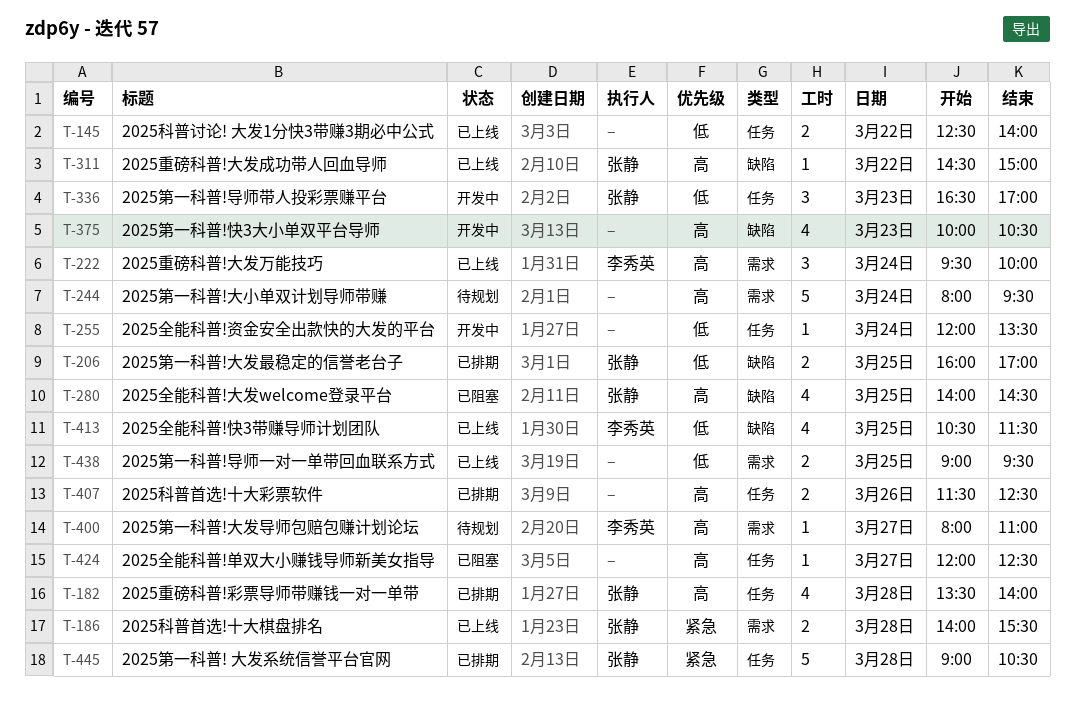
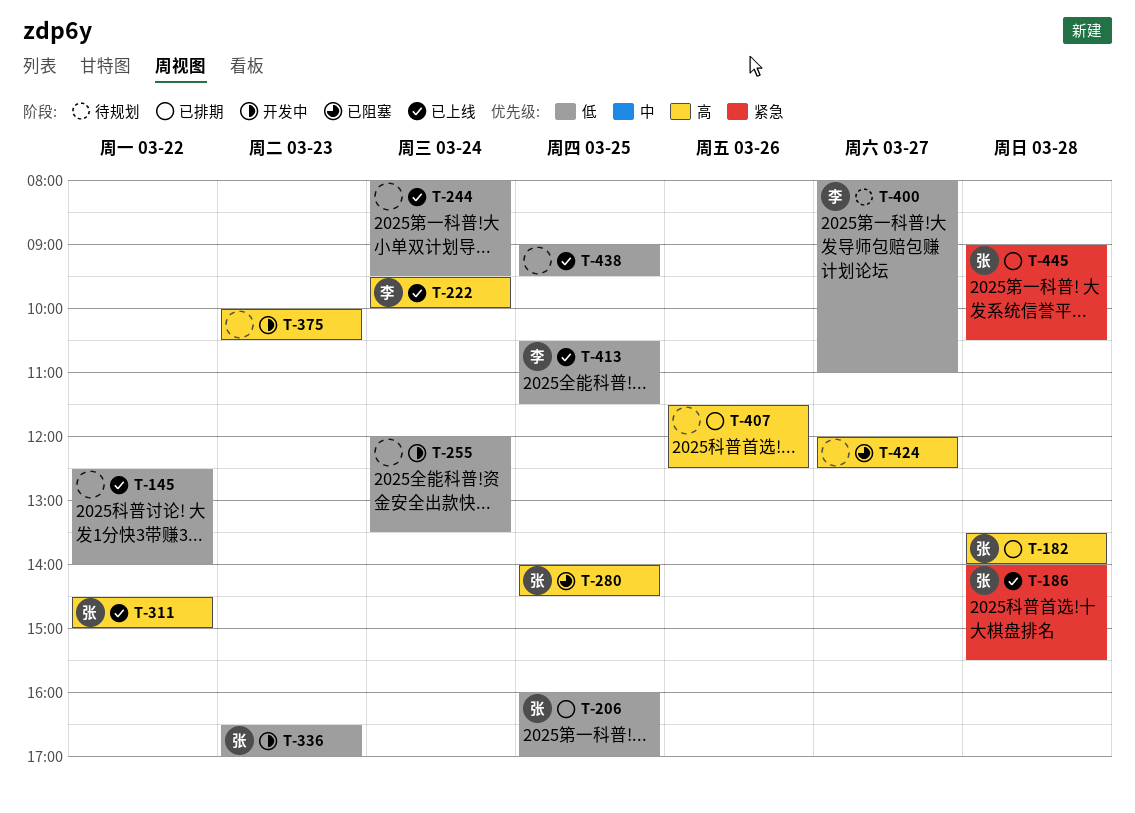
T-244, status: 待规划 -> 已上线
T-244, priority: 高 -> 低
T-400, priority: 高 -> 低

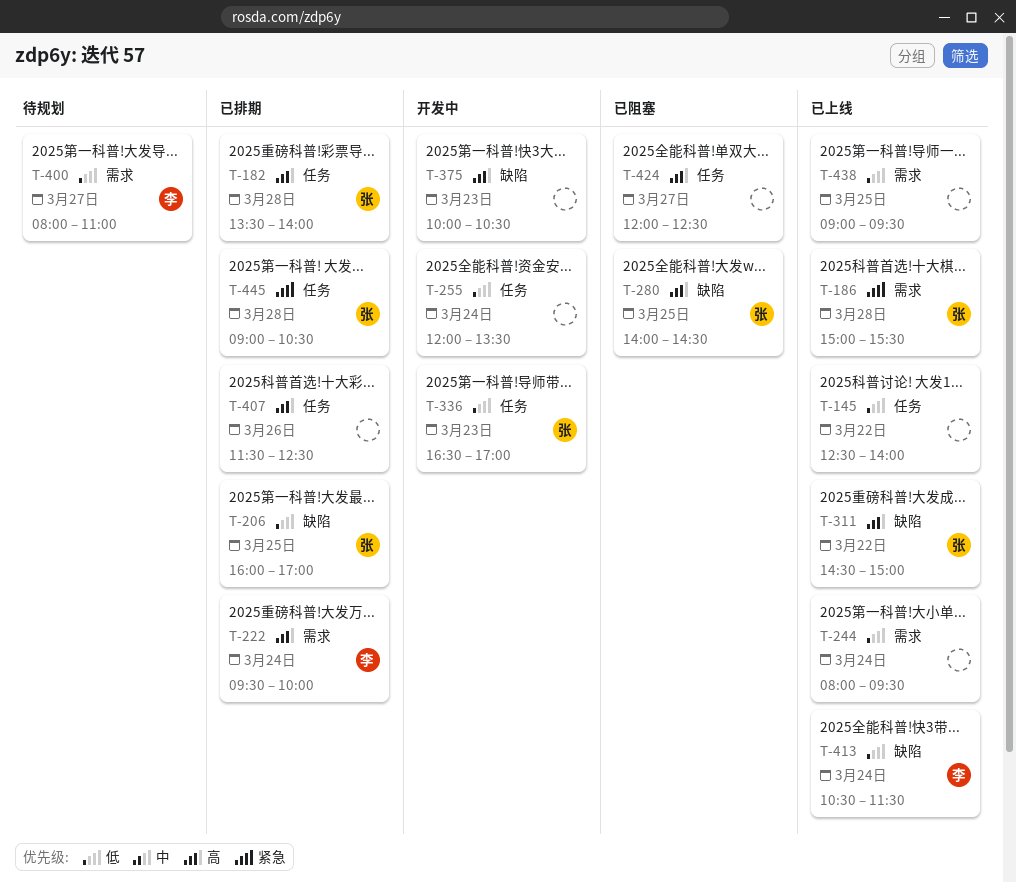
T-186, begins: 14:00 -> 15:00
T-222, status: 已上线 -> 已排期
T-413, day: Mar 25 -> Mar 24

